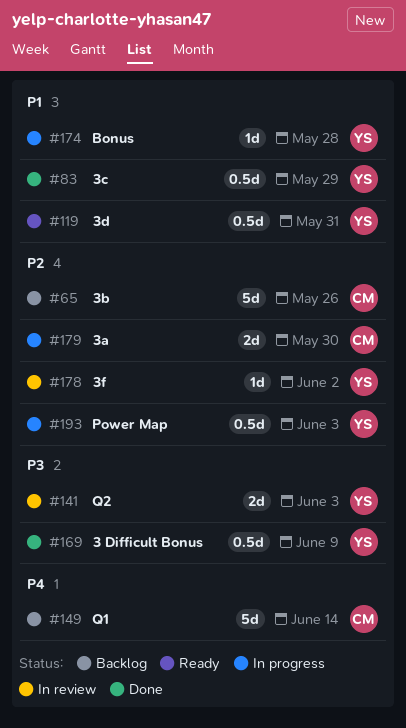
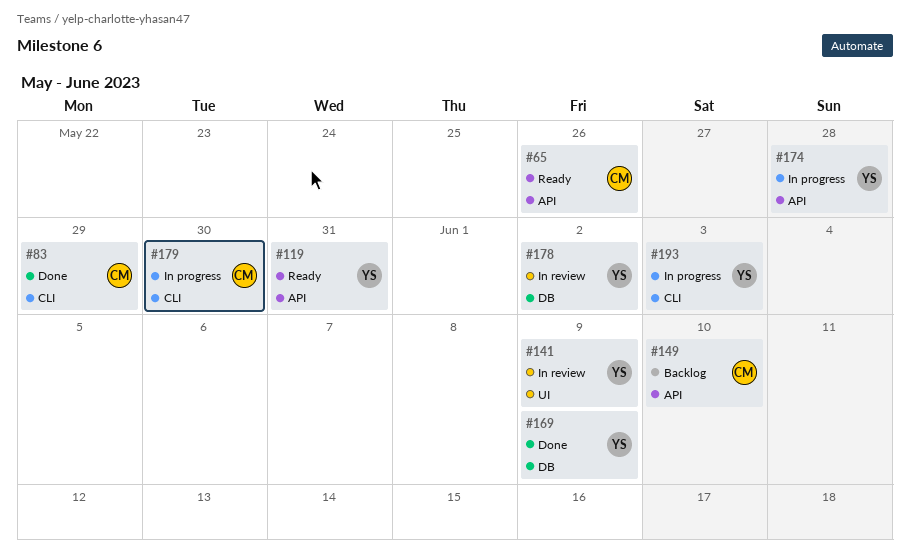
#65, status: Backlog -> Ready
#83, owner: YS -> CM
#141, due: Jun 3 -> Jun 9
#149, due: Jun 14 -> Jun 10

